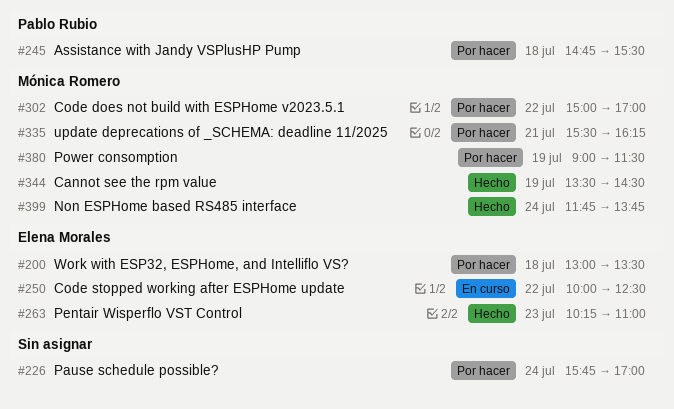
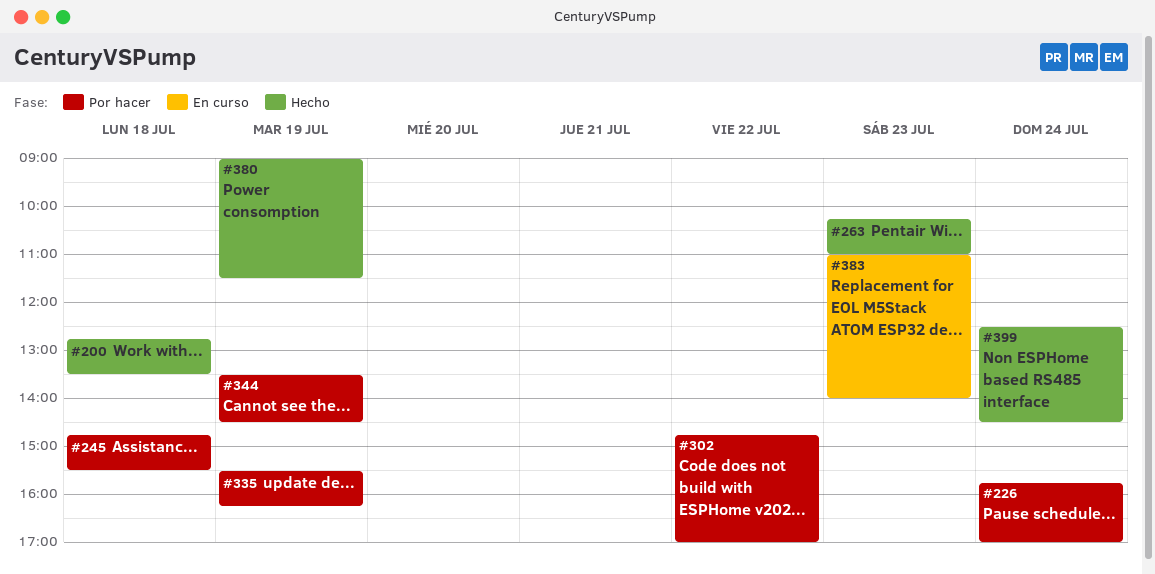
#200, status: Por hacer -> Hecho
#200, begins: 13:00 -> 12:45
#250: present -> none
#302, begins: 15:00 -> 14:45
#335, day: Jul 21 -> Jul 19
#344, status: Hecho -> Por hacer
#380, status: Por hacer -> Hecho
#383: none -> present
#399, begins: 11:45 -> 12:30
#399, ends: 13:45 -> 14:30

